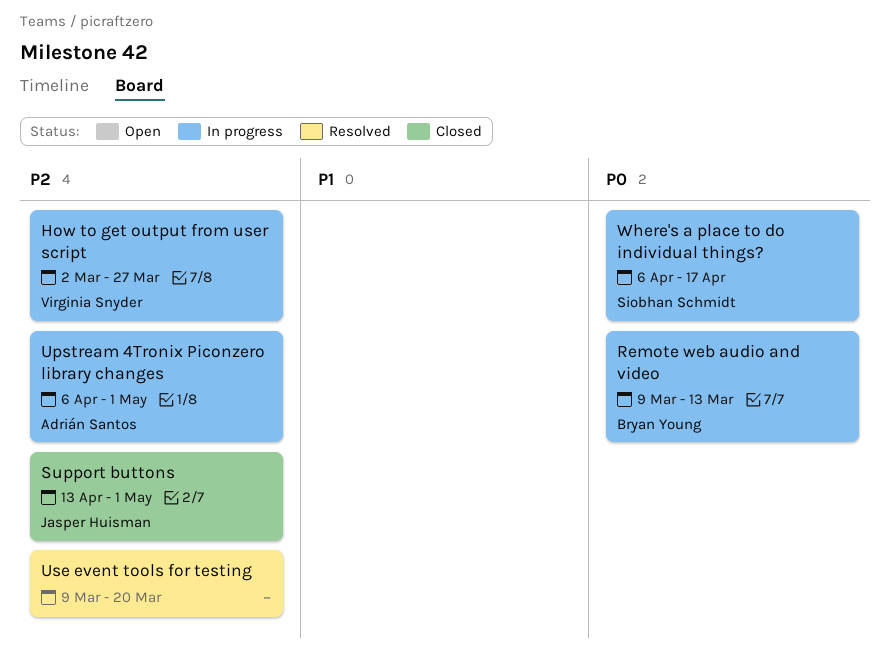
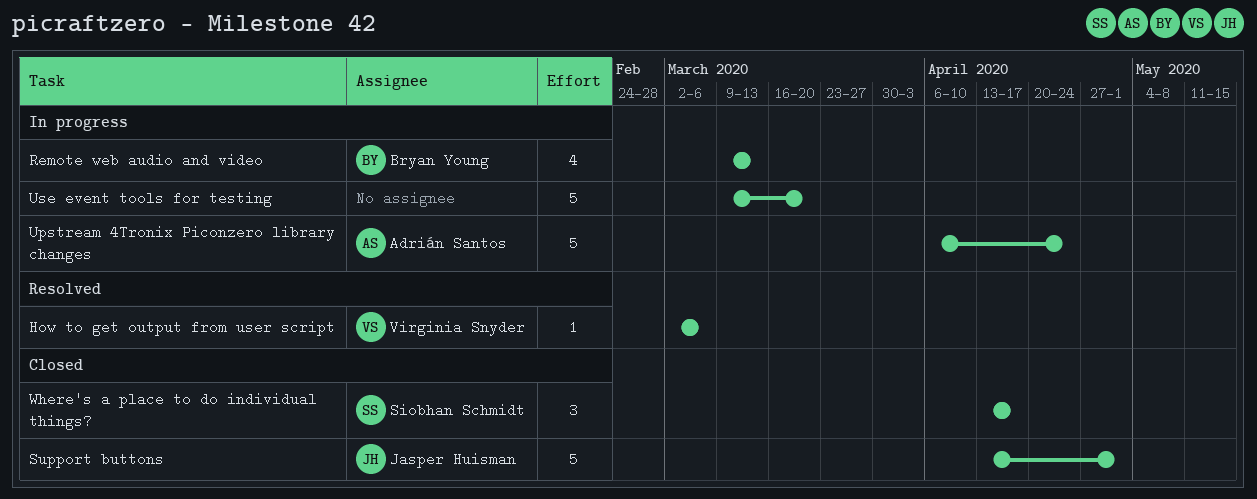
How to get output from user script, status: In progress -> Resolved
How to get output from user script, due: Mar 27 -> Mar 6
Upstream 4Tronix Piconzero library changes, due: May 1 -> Apr 24
Use event tools for testing, status: Resolved -> In progress
Where's a place to do individual things?, status: In progress -> Closed
Where's a place to do individual things?, start: Apr 6 -> Apr 13

